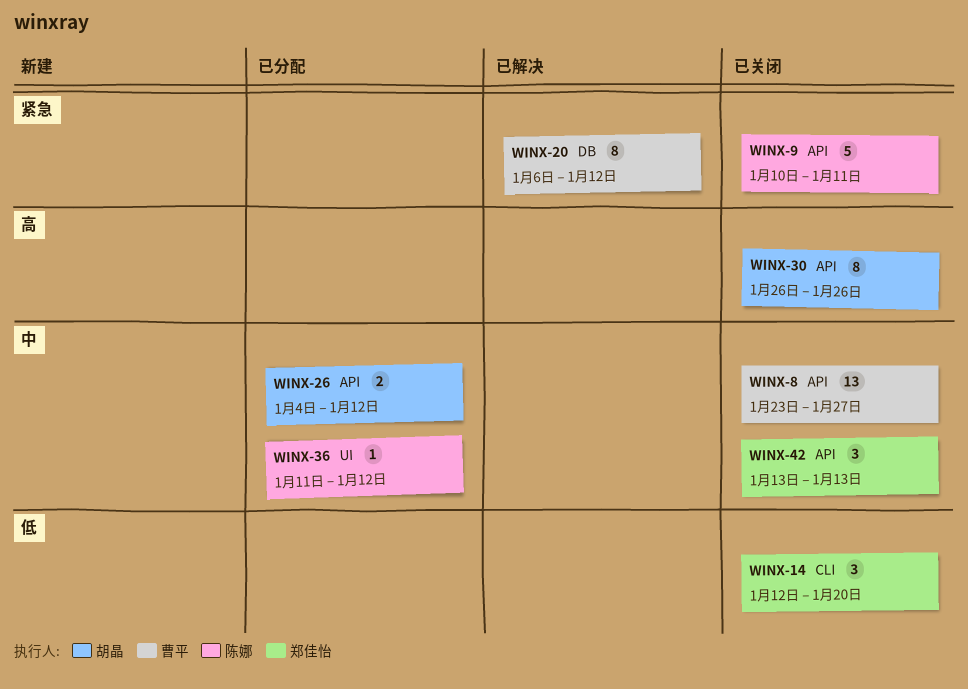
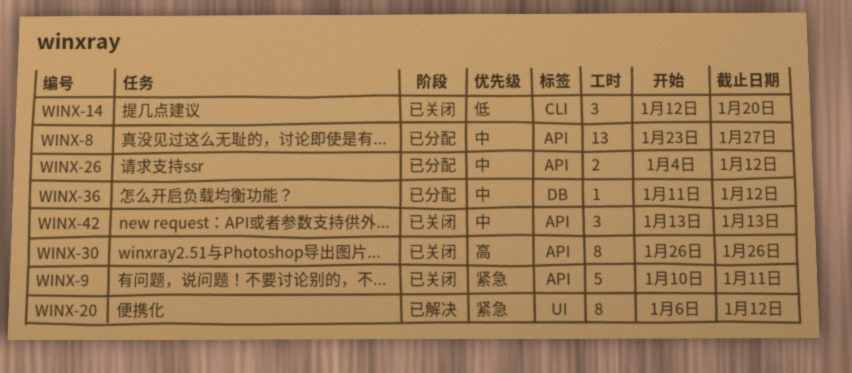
WINX-8, status: 已关闭 -> 已分配
WINX-20, label: DB -> UI
WINX-36, label: UI -> DB

